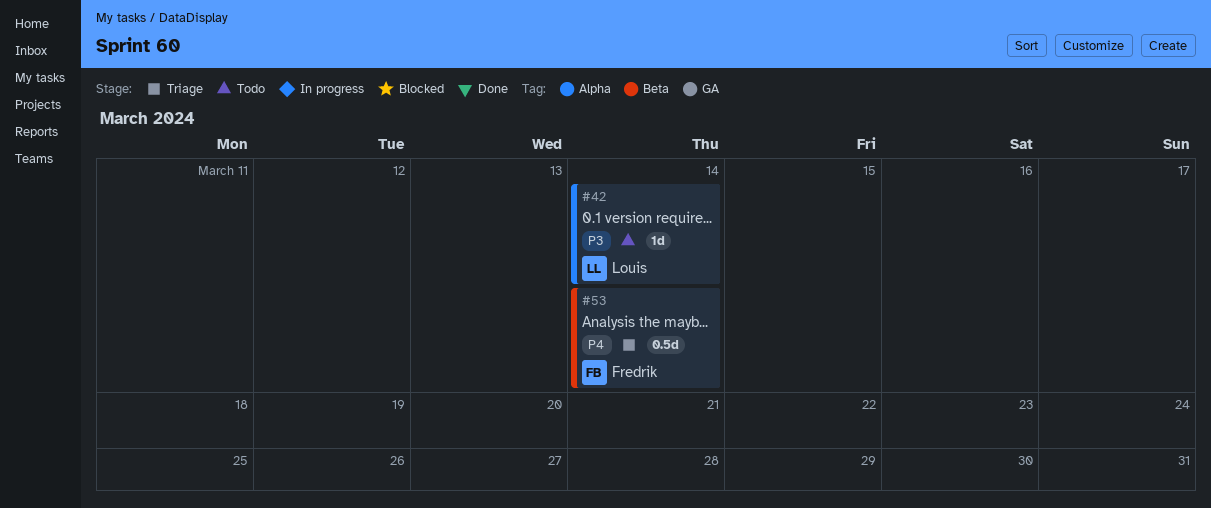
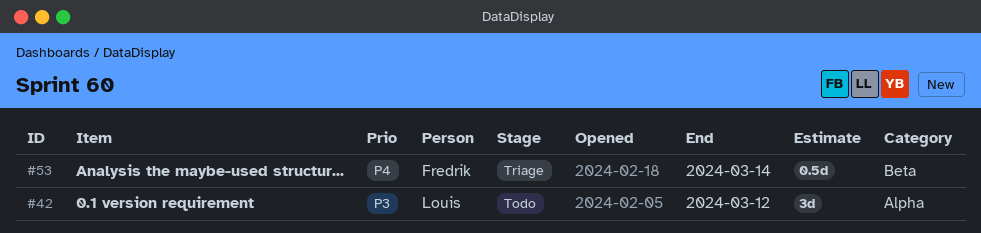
#42, estimate: 1d -> 3d
#42, due: Mar 14 -> Mar 12

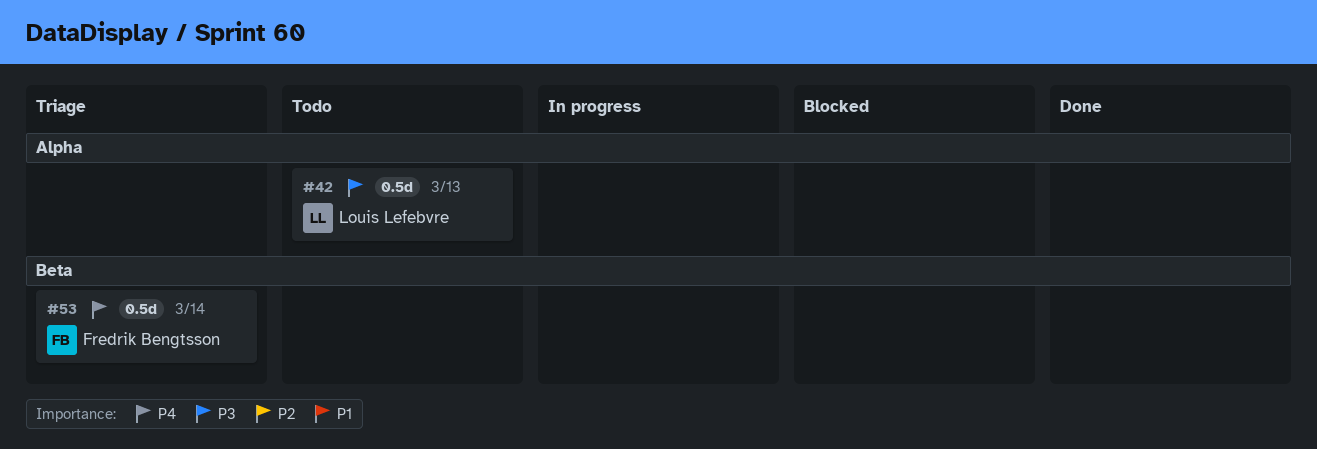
#42, estimate: 3d -> 0.5d
#42, due: Mar 12 -> Mar 13

